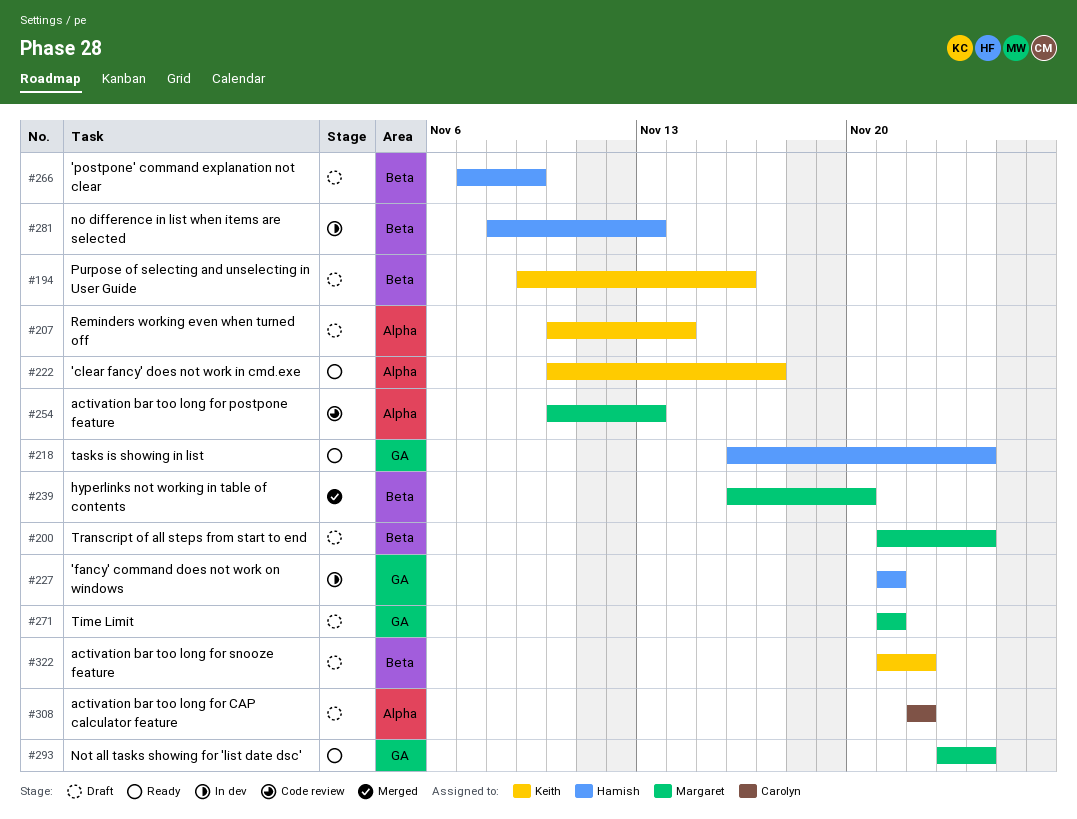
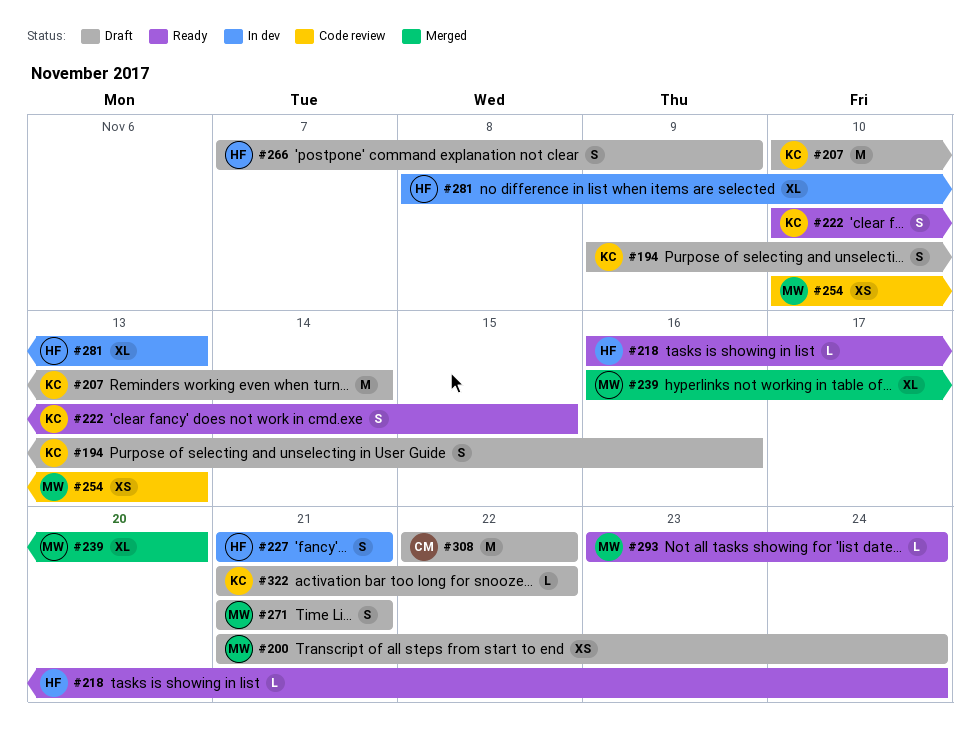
#222, due: Nov 17 -> Nov 15

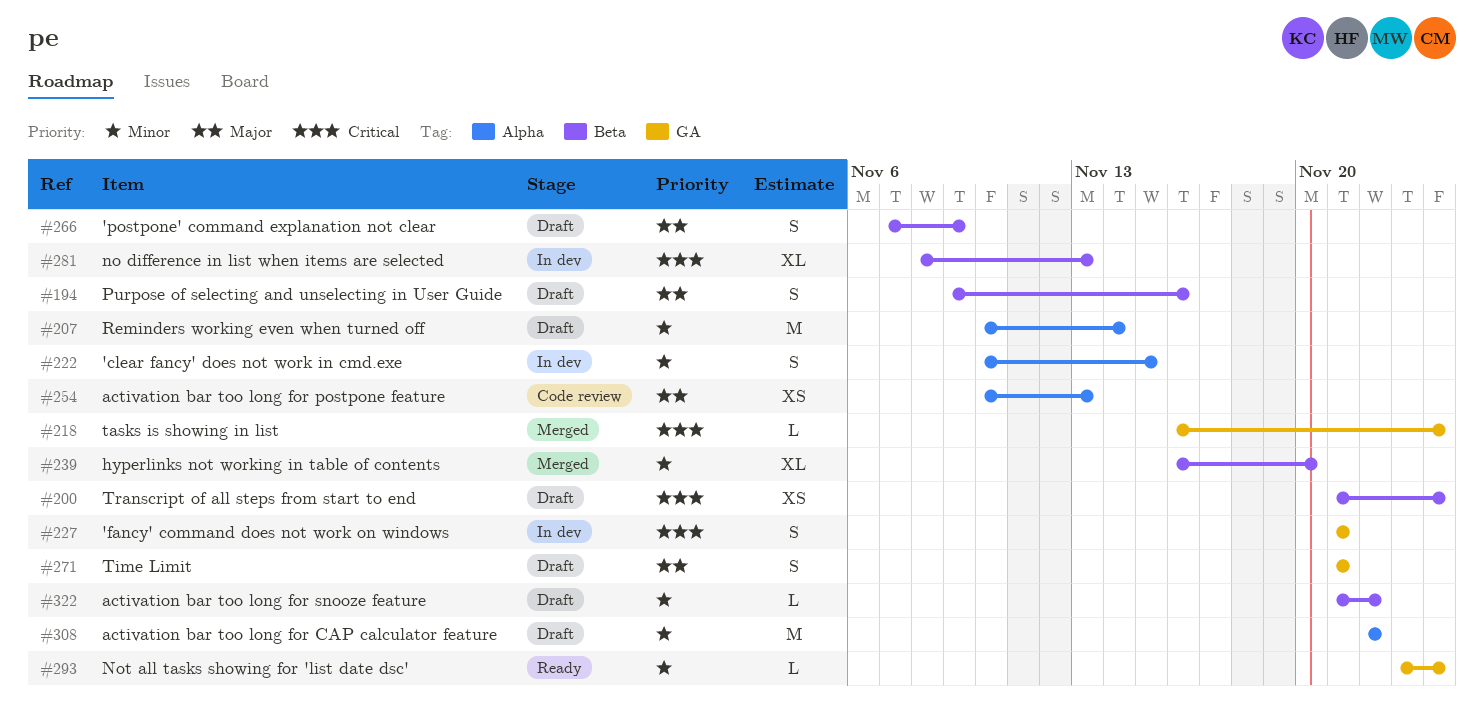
#218, status: Ready -> Merged
#222, status: Ready -> In dev

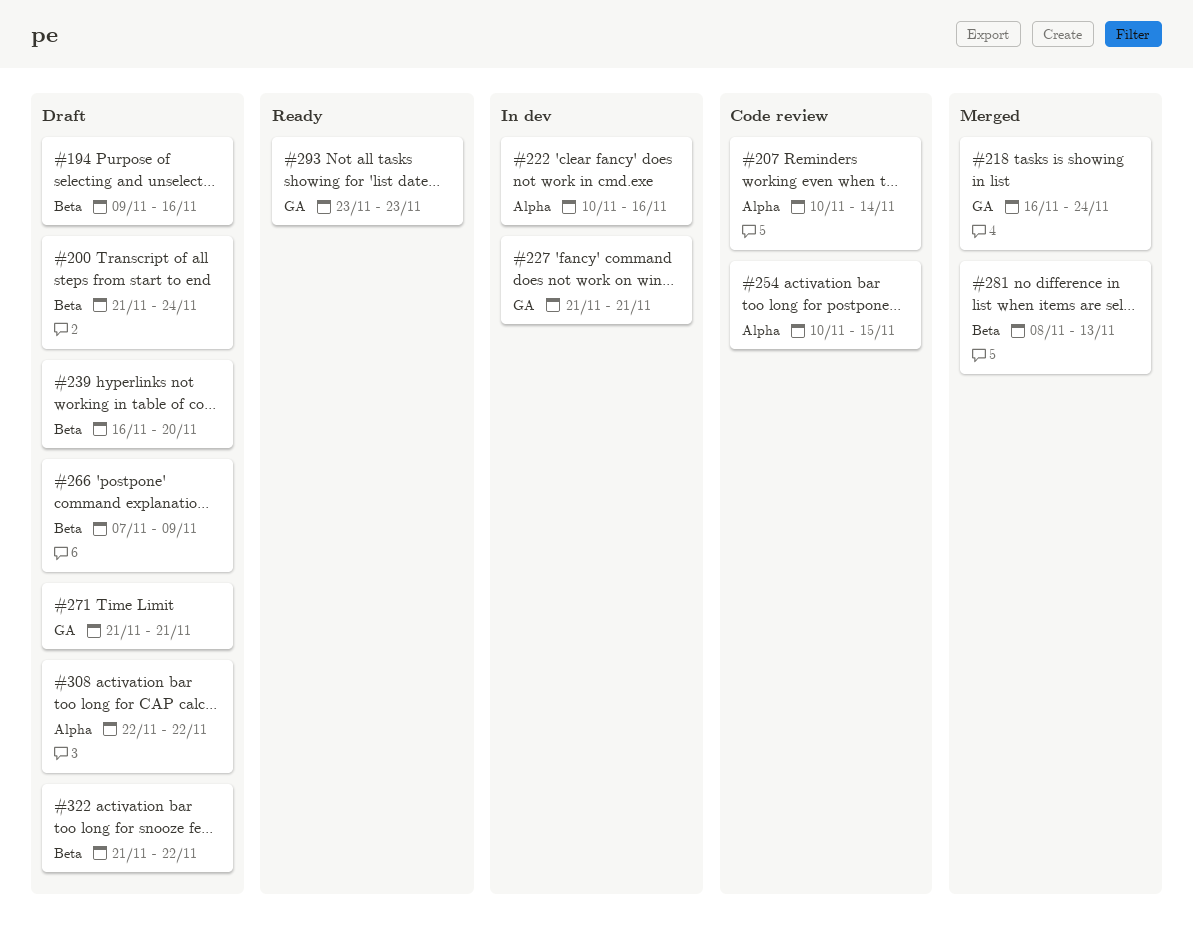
#207, status: Draft -> Code review
#222, due: Nov 15 -> Nov 16
#239, status: Merged -> Draft
#254, due: Nov 13 -> Nov 15
#281, status: In dev -> Merged
#293, due: Nov 24 -> Nov 23

